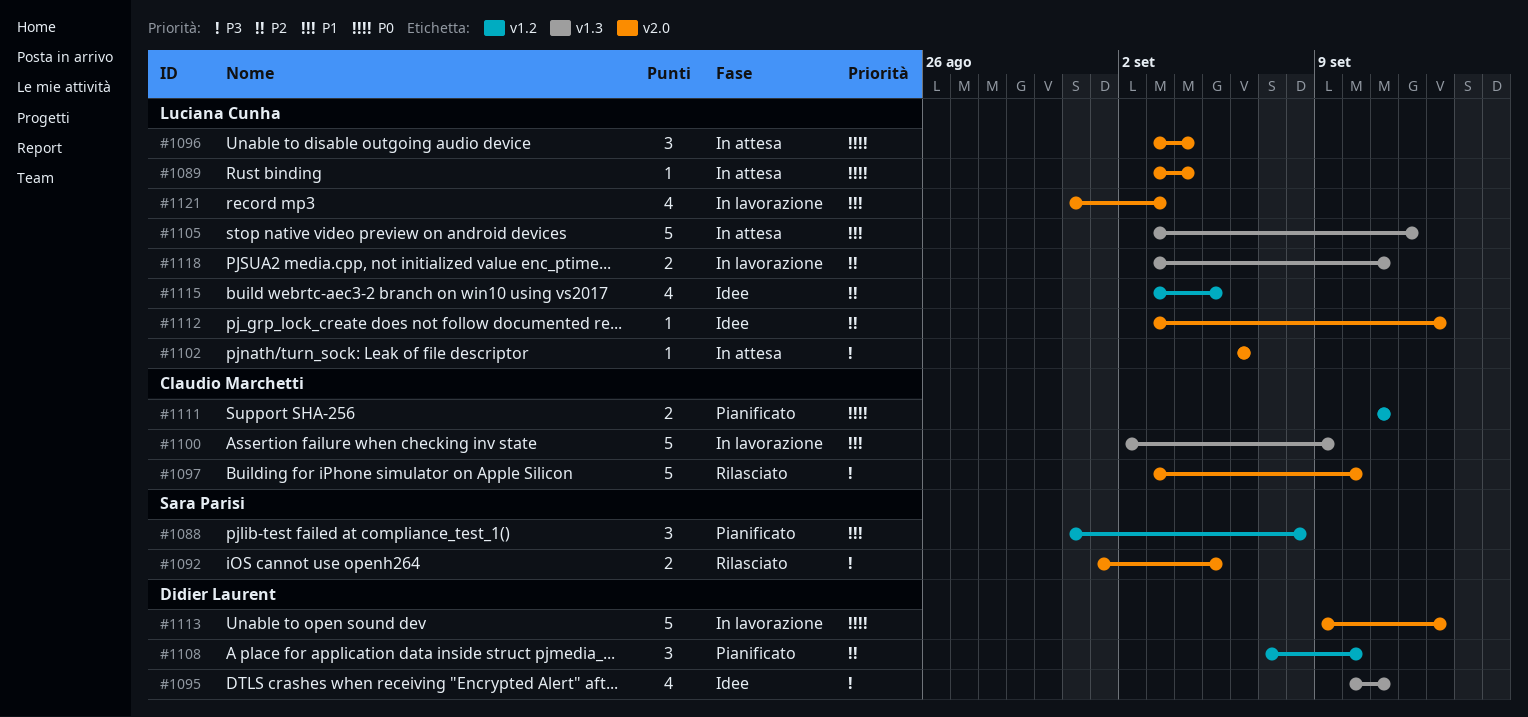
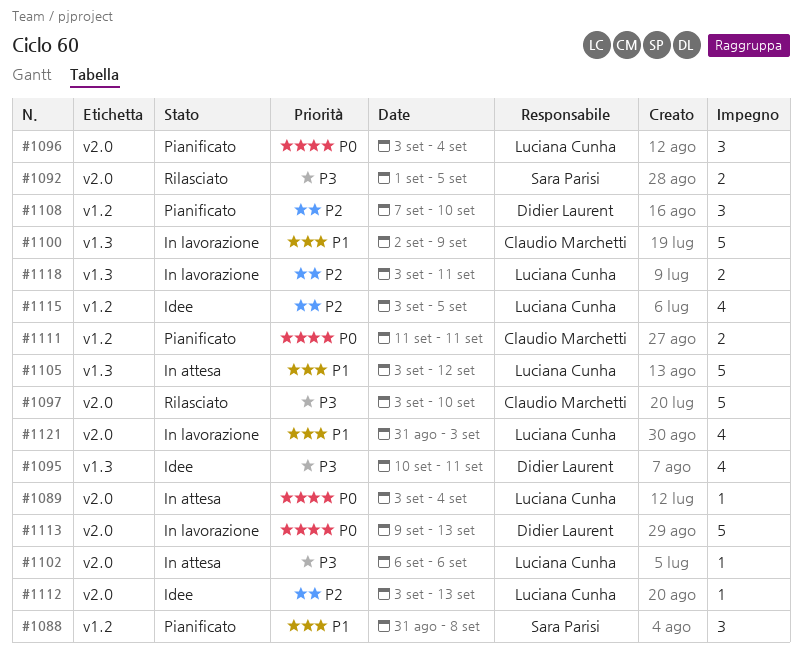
#1096, status: In attesa -> Pianificato

